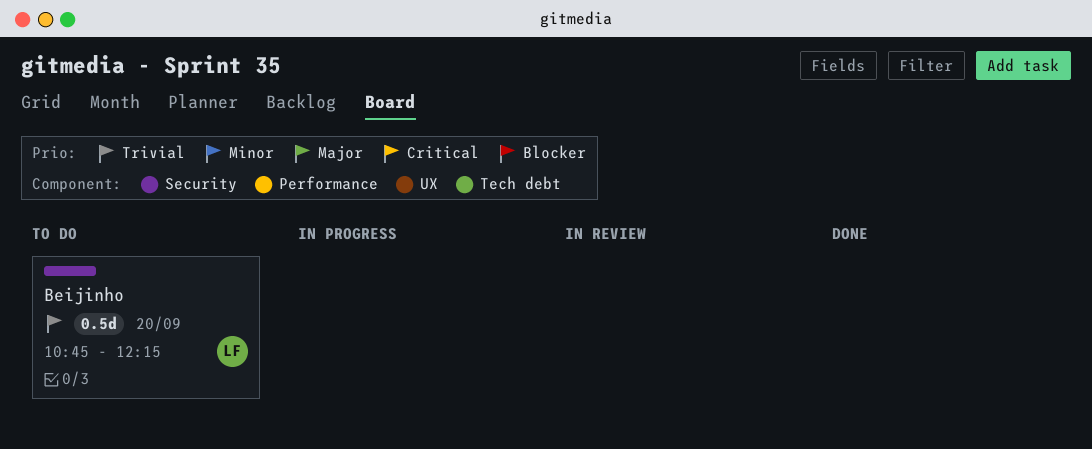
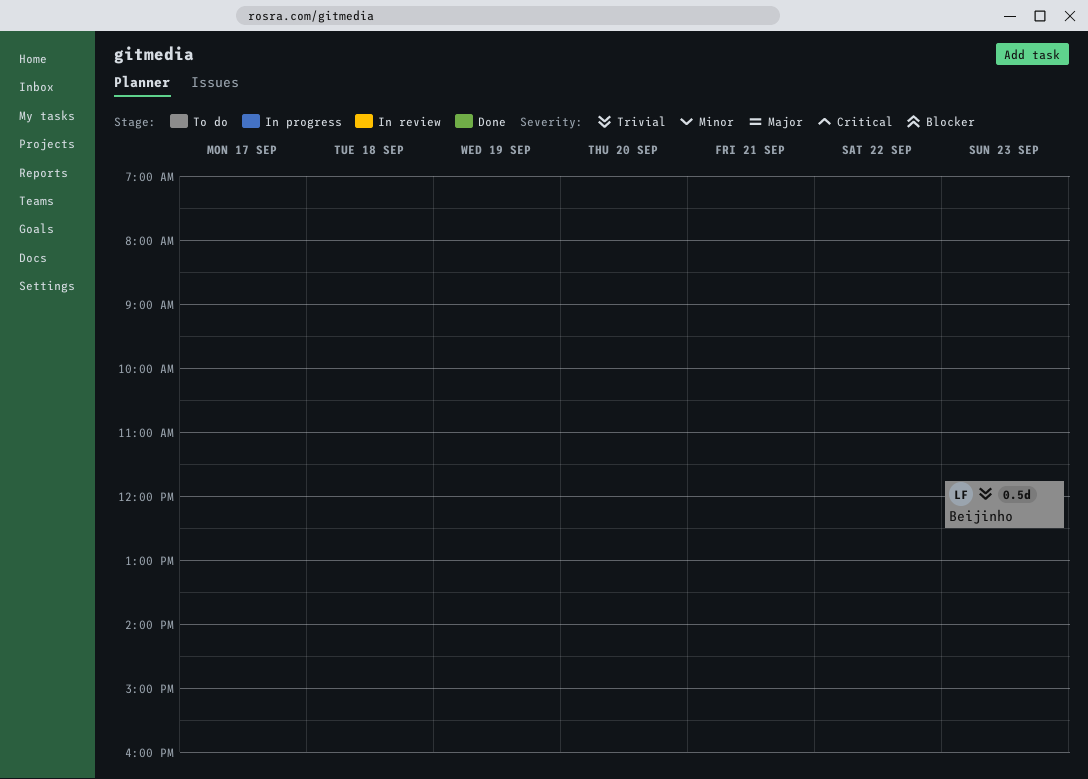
Beijinho, day: Sep 20 -> Sep 23
Beijinho, begins: 10:45 -> 11:45
Beijinho, ends: 12:15 -> 12:30

